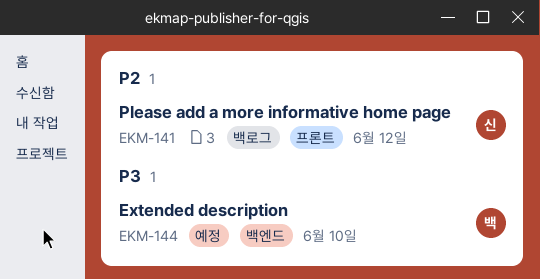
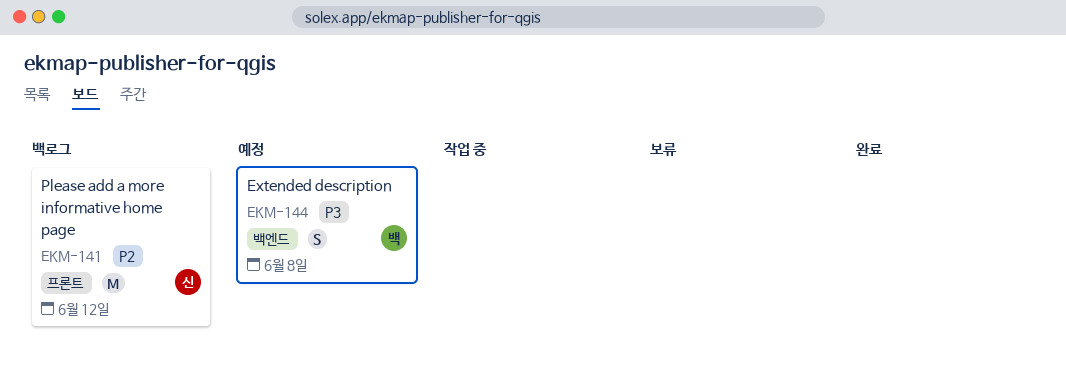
EKM-144, due: Jun 10 -> Jun 8

